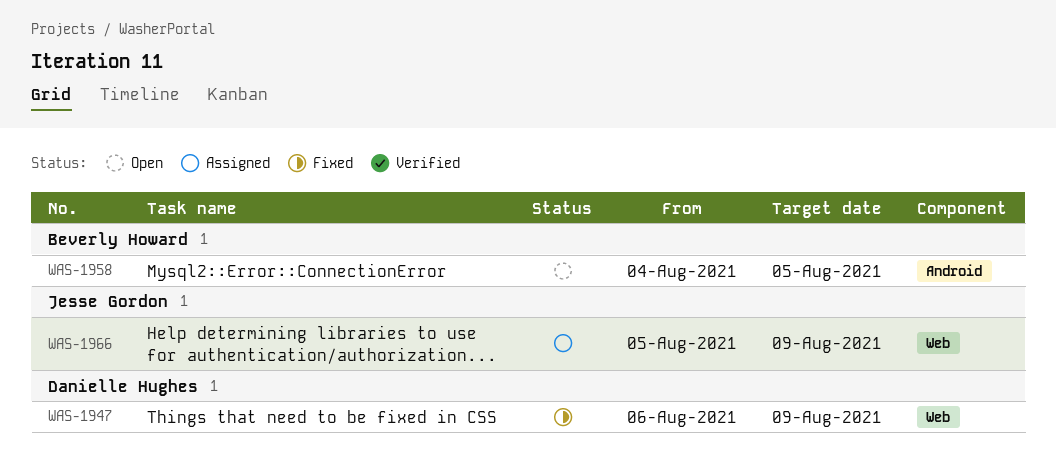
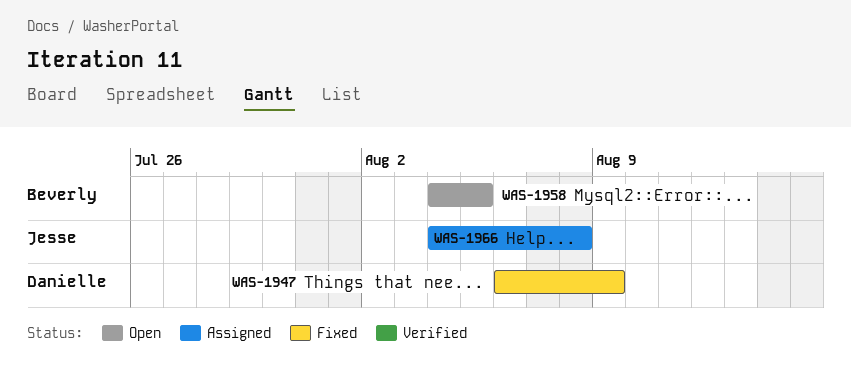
WAS-1966, start: Aug 5 -> Aug 4
WAS-1966, due: Aug 9 -> Aug 8

